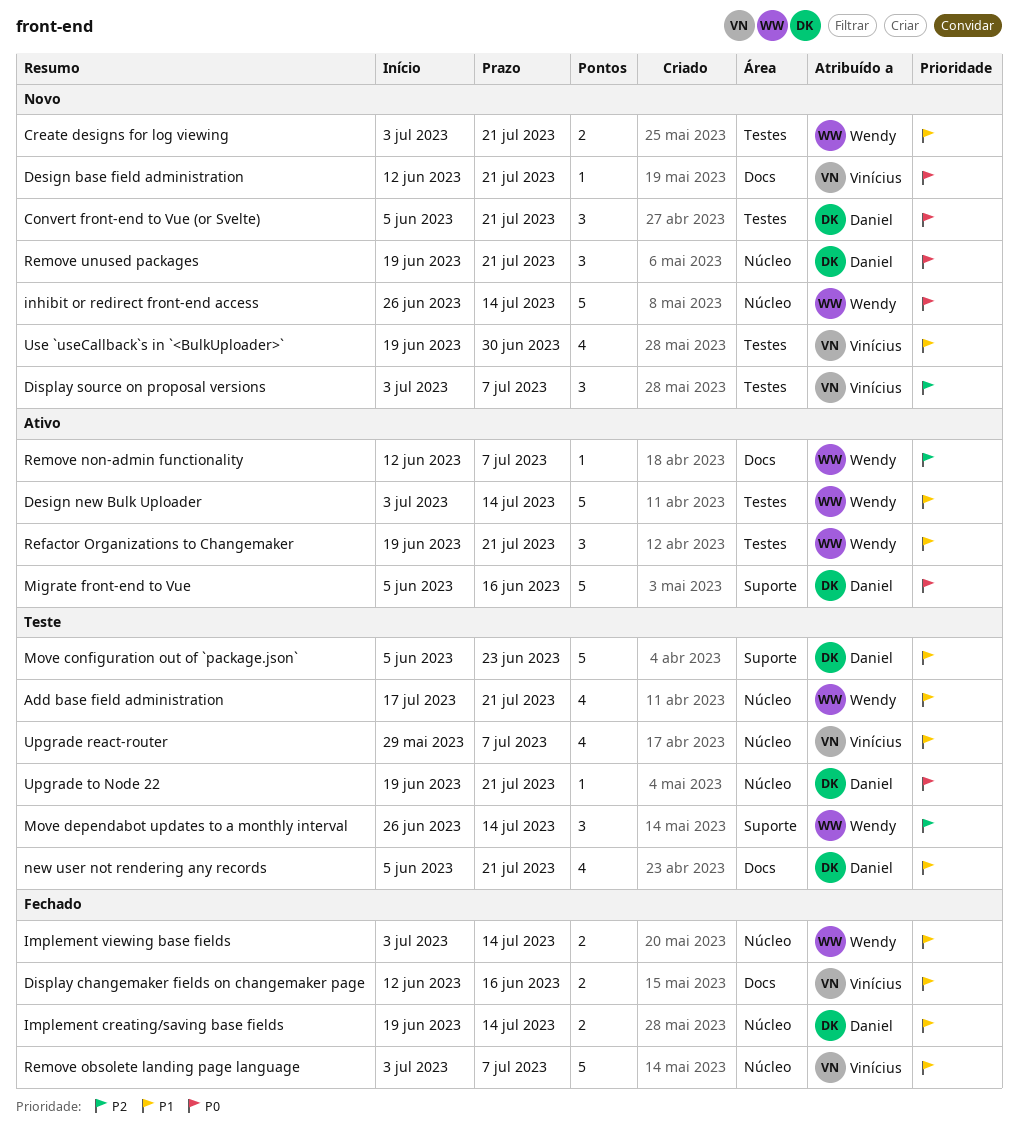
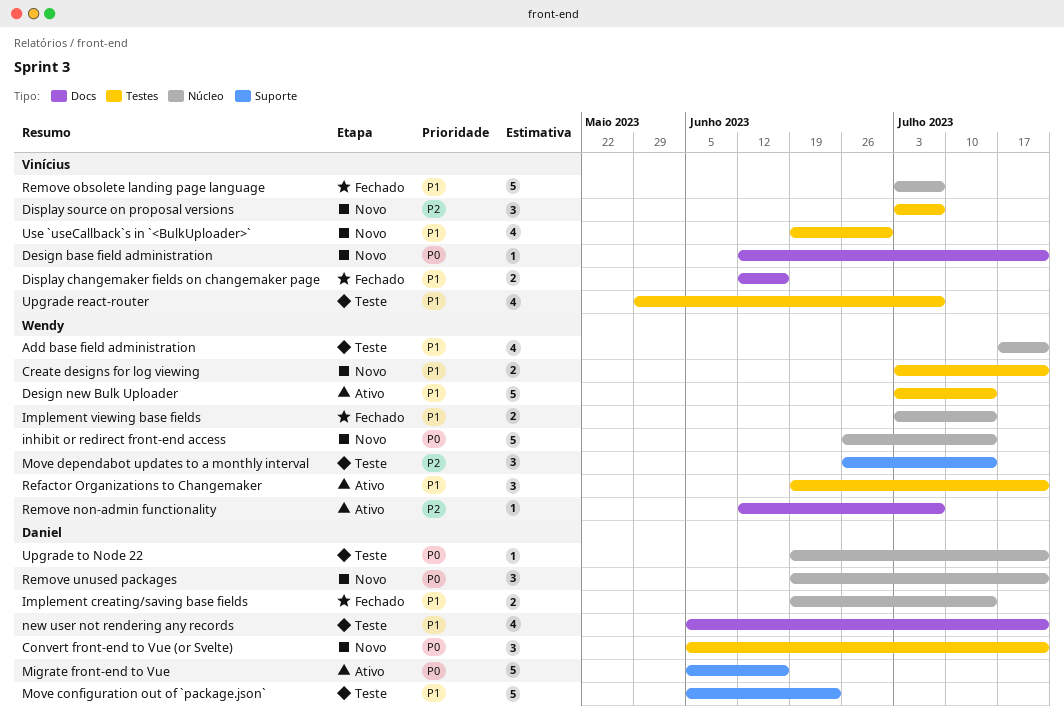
Upgrade react-router, label: Núcleo -> Testes

